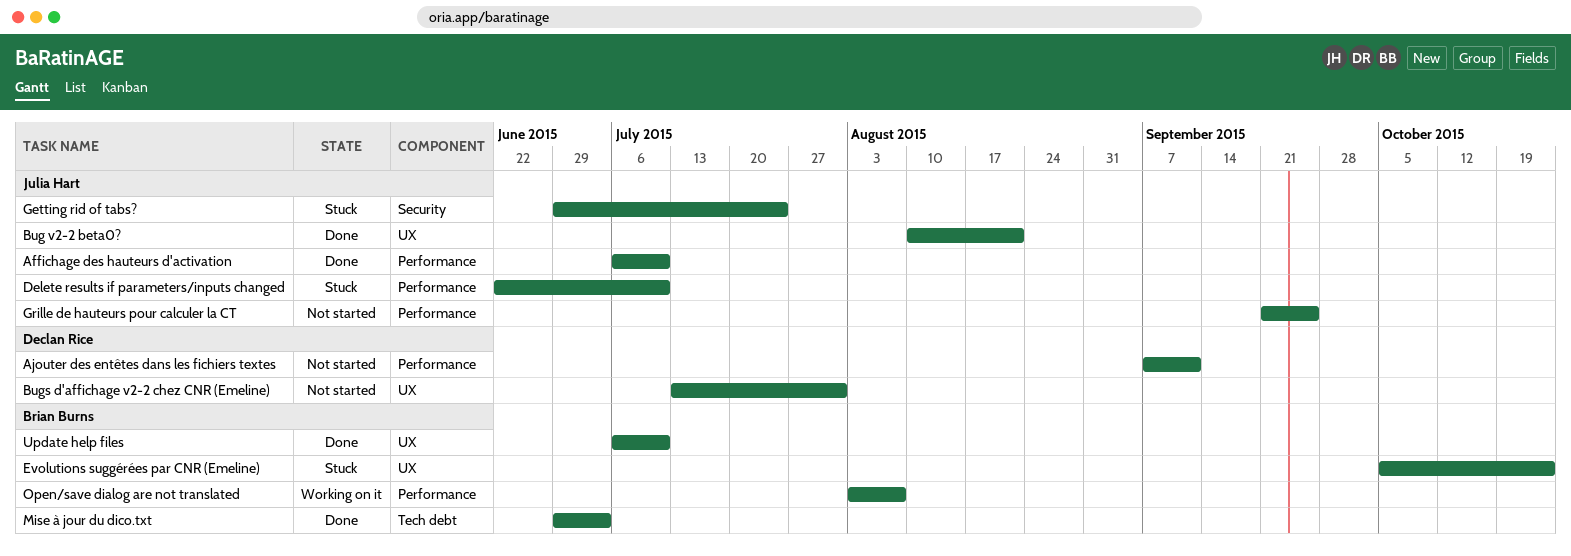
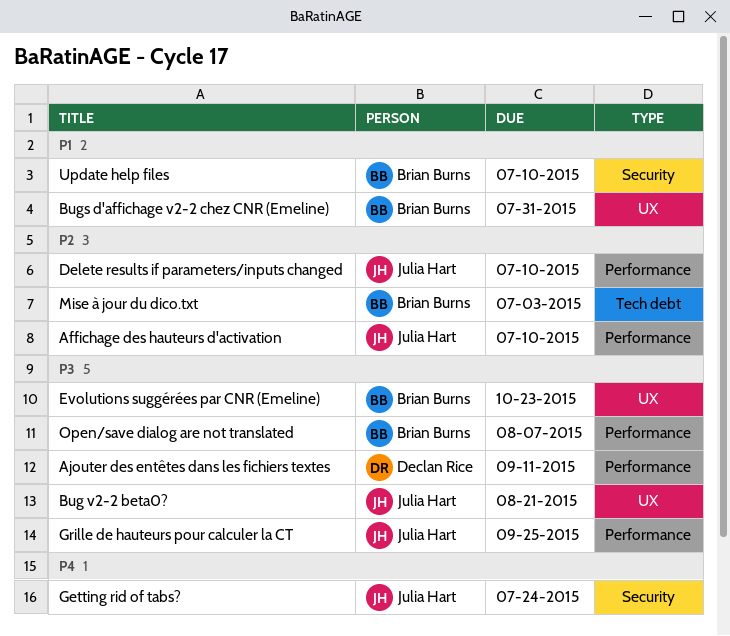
Bugs d'affichage v2-2 chez CNR (Emeline), owner: Declan Rice -> Brian Burns
Update help files, label: UX -> Security

